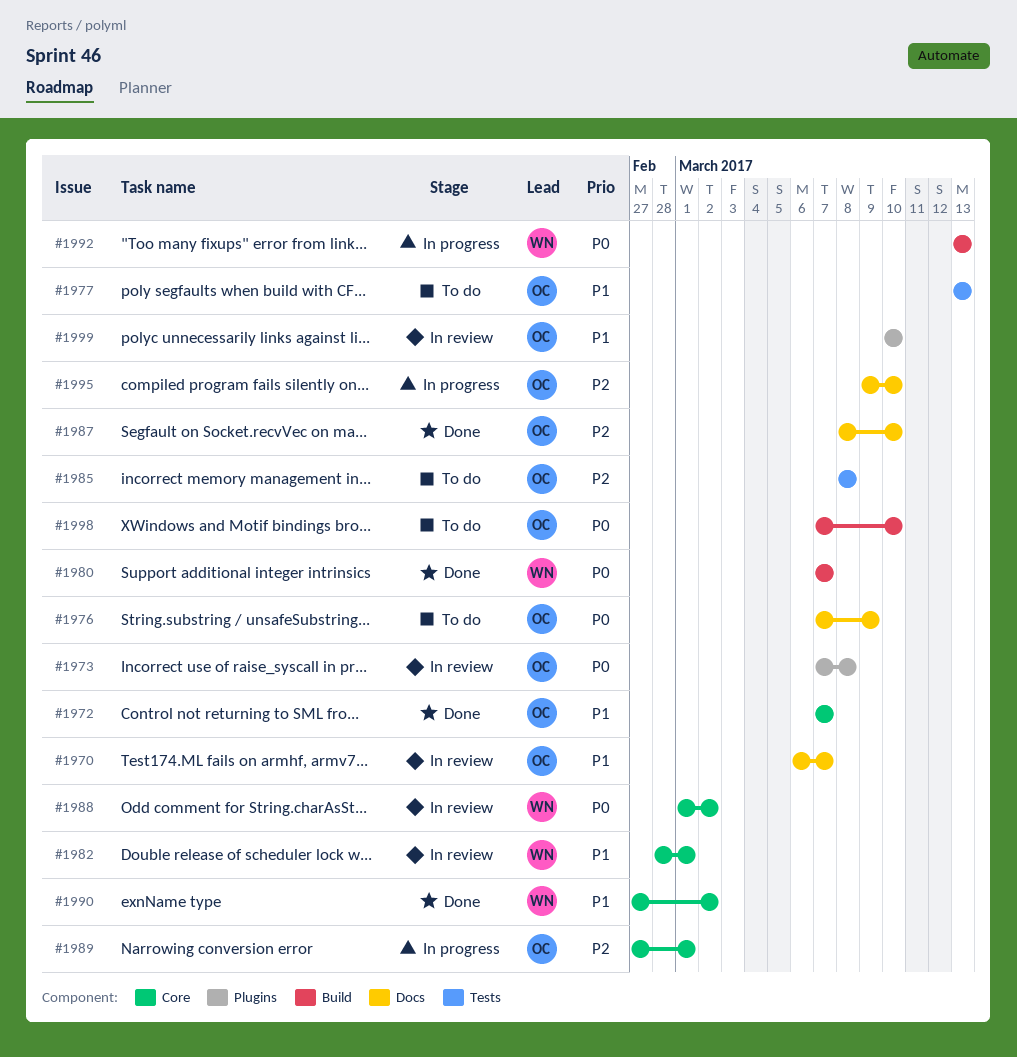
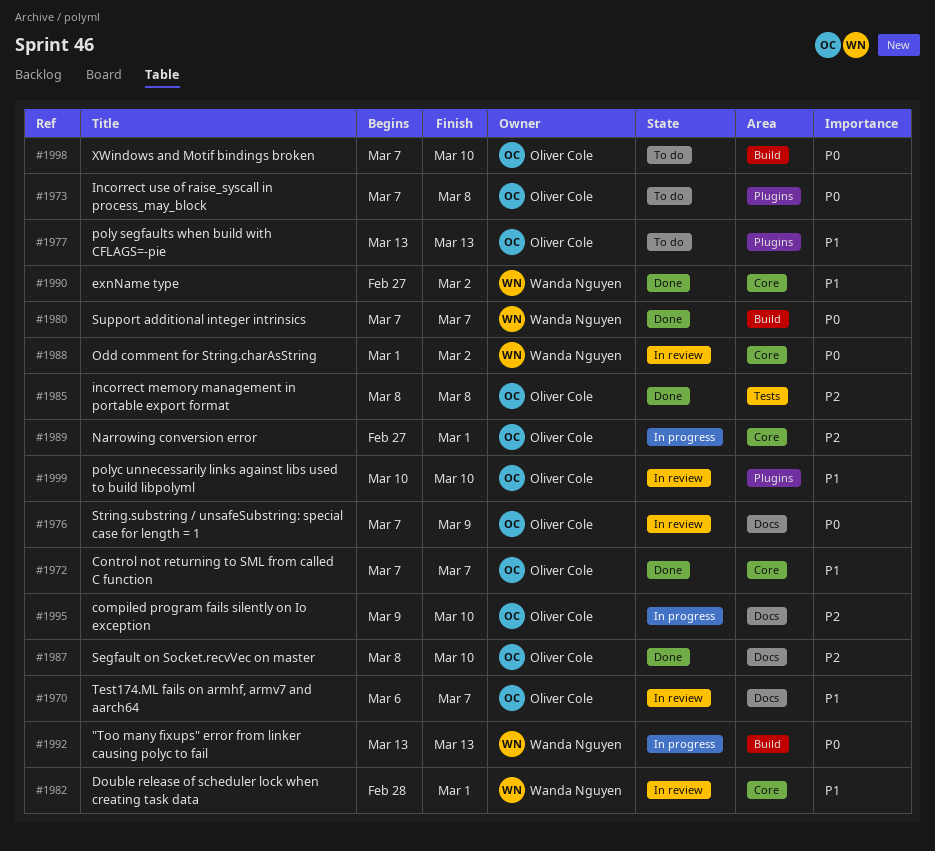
#1973, status: In review -> To do
#1976, status: To do -> In review
#1977, label: Tests -> Plugins
#1985, status: To do -> Done

